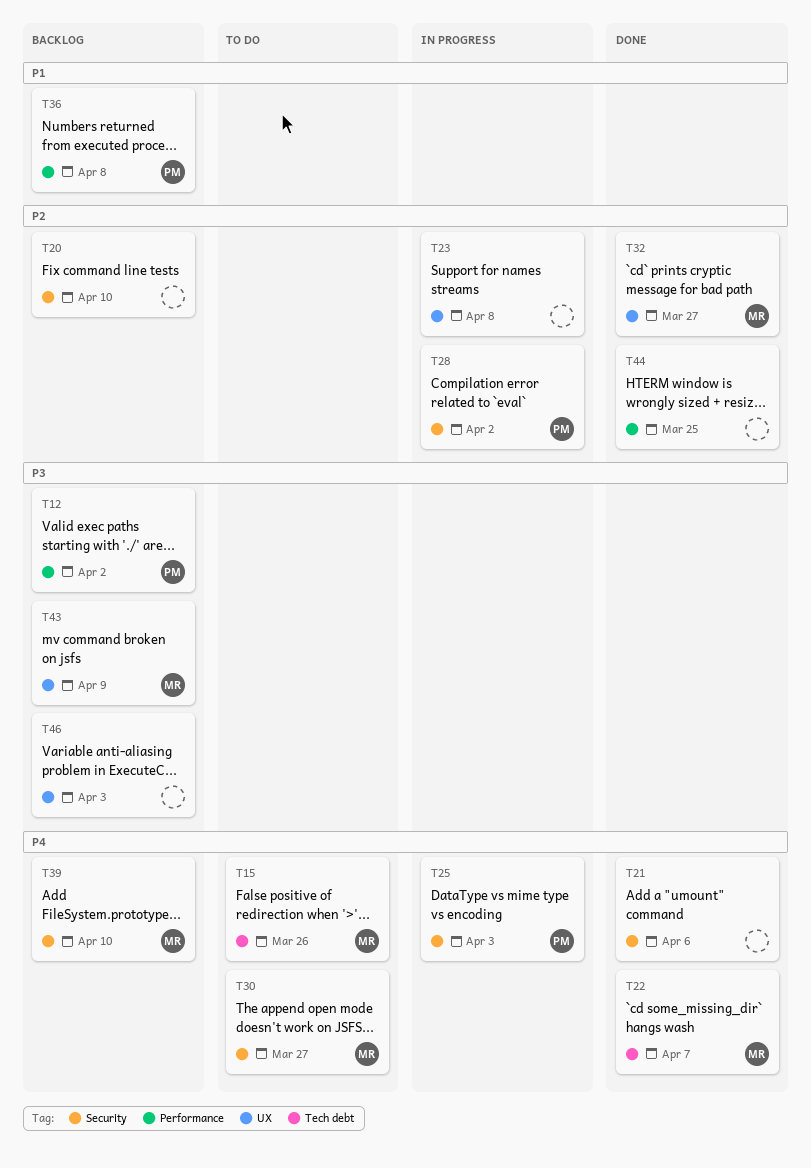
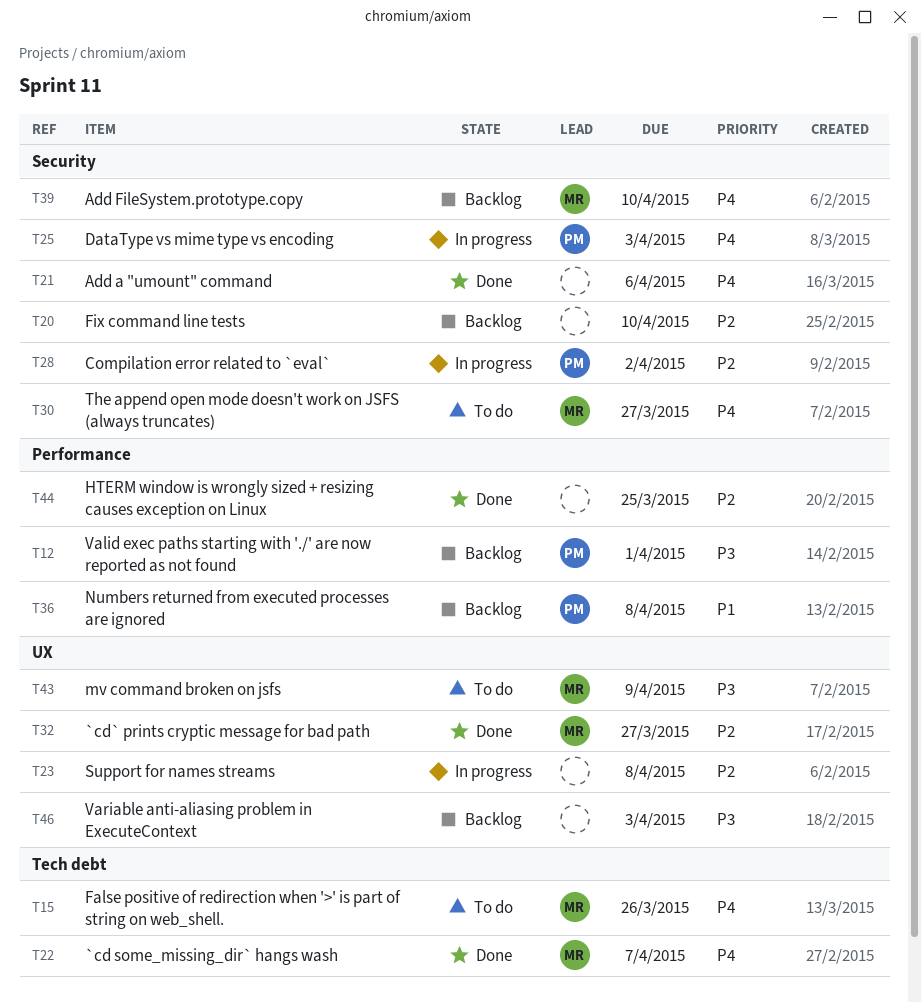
T12, due: Apr 2 -> Apr 1
T43, status: Backlog -> To do

